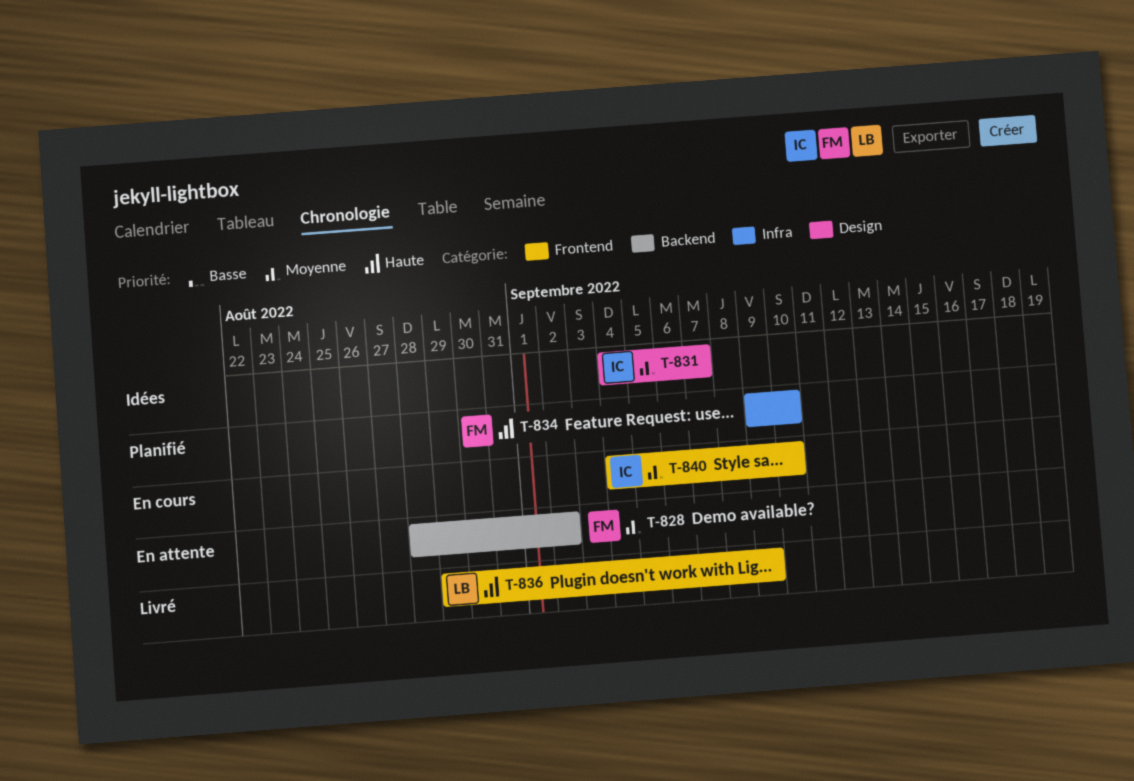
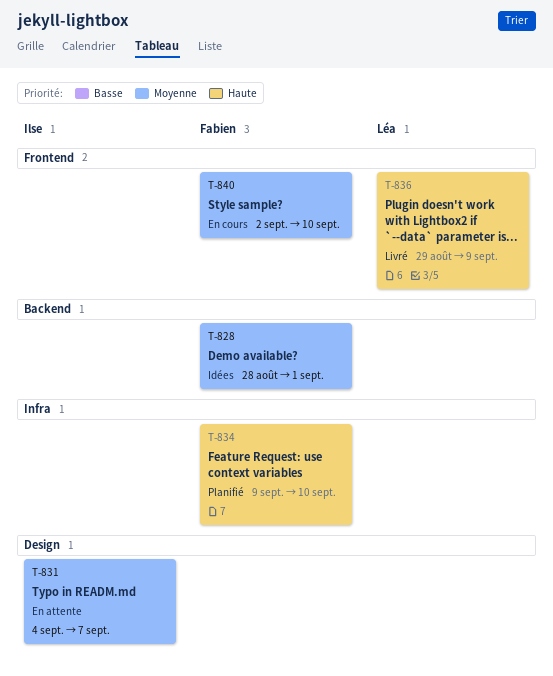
T-828, status: En attente -> Idées
T-828, due: Sep 2 -> Sep 1
T-831, status: Idées -> En attente
T-840, owner: Ilse -> Fabien
T-840, start: Sep 4 -> Sep 2

